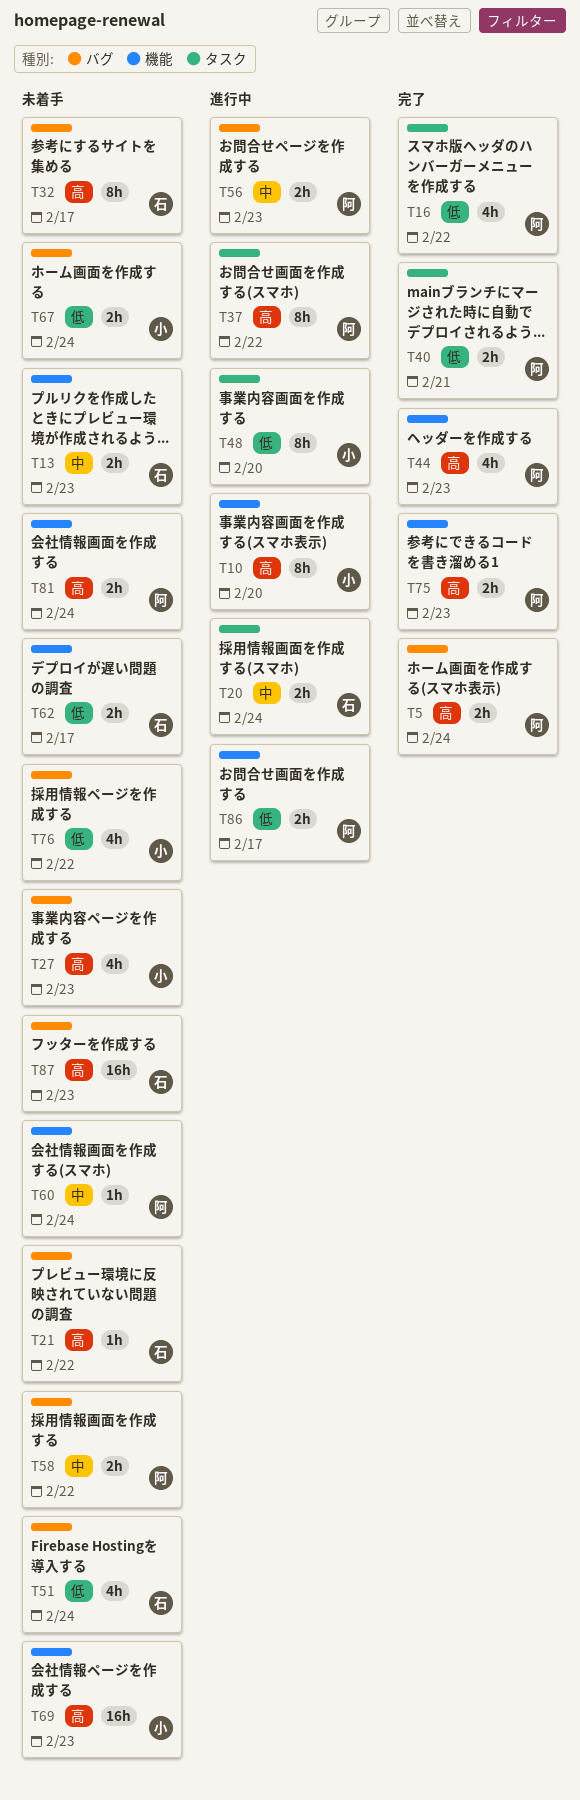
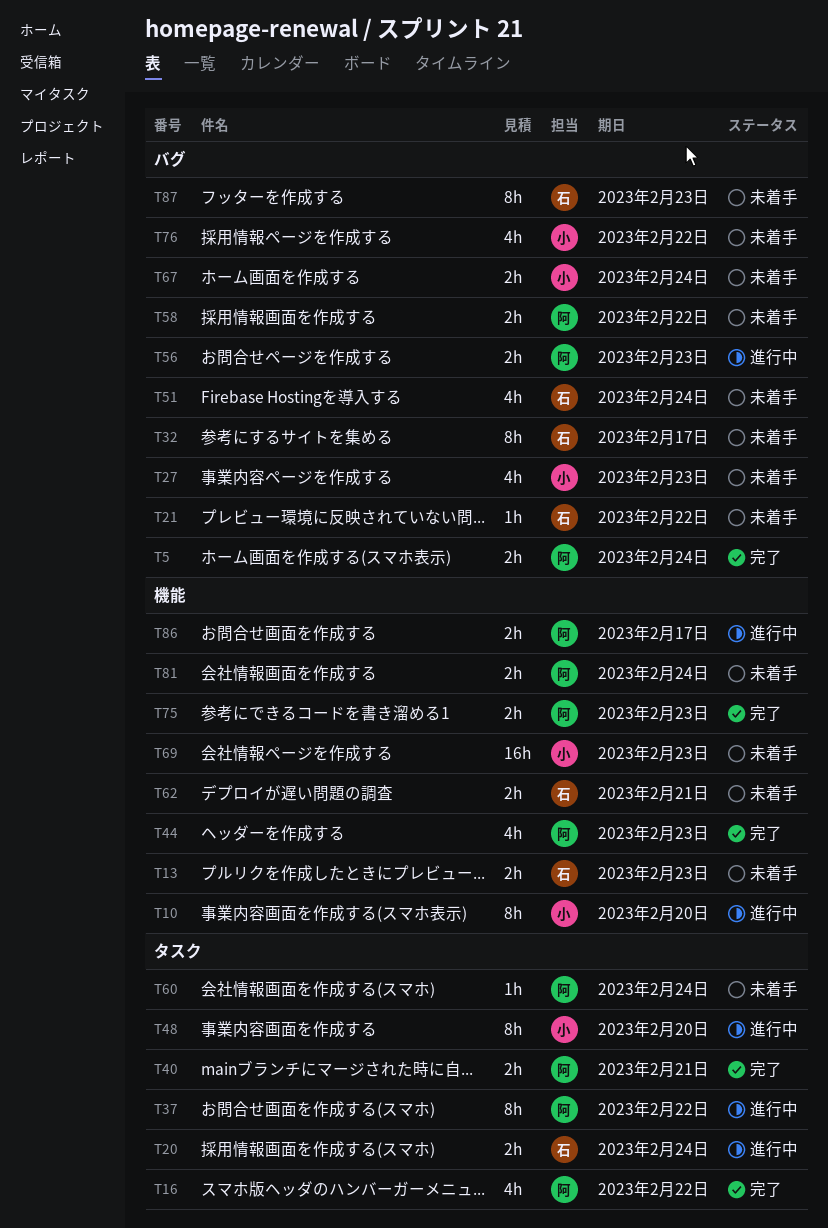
T60, label: 機能 -> タスク
T62, due: Feb 17 -> Feb 21
T87, estimate: 16h -> 8h

